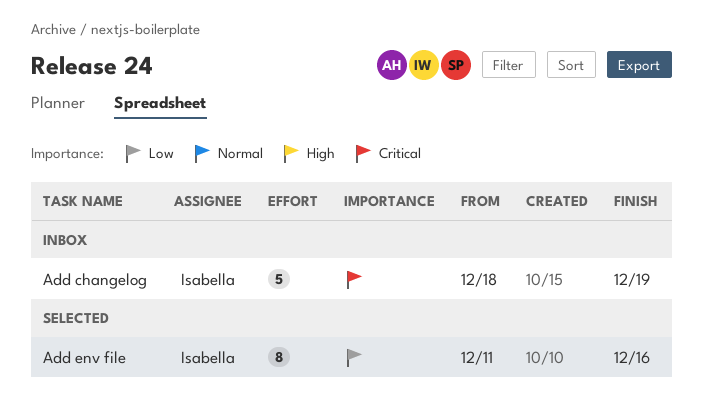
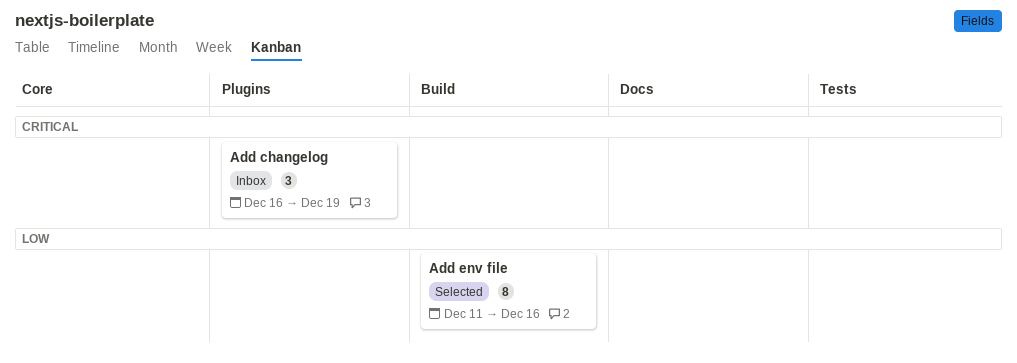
Add changelog, estimate: 5 -> 3
Add changelog, start: Dec 18 -> Dec 16

